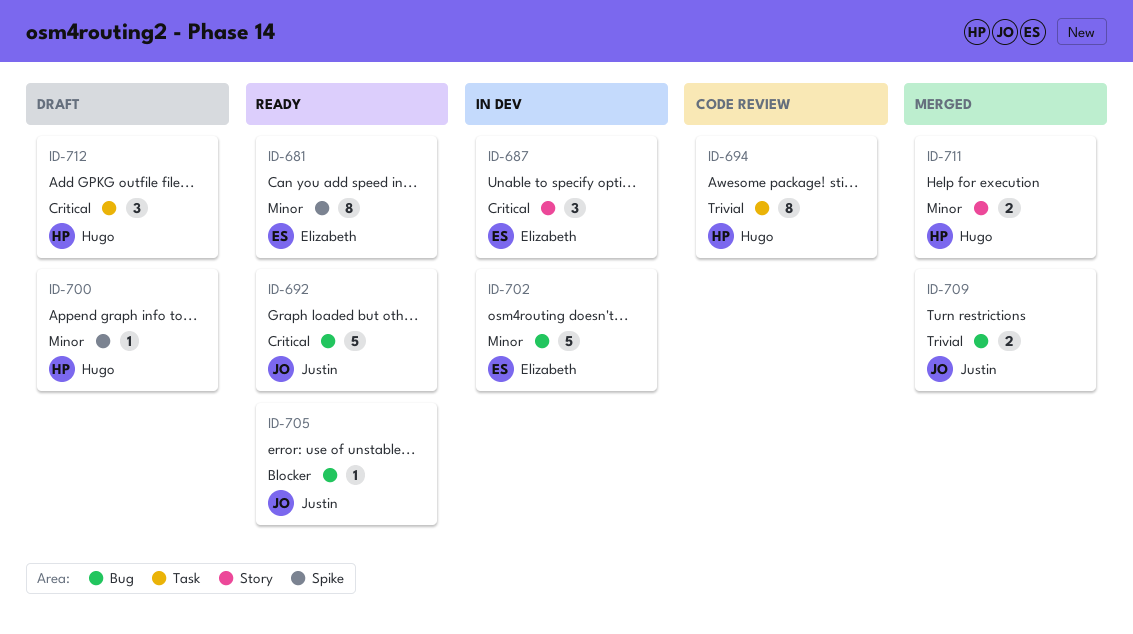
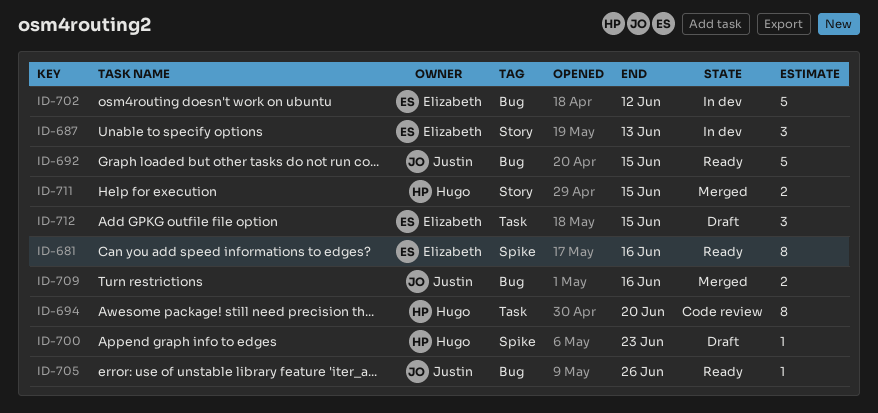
ID-712, owner: Hugo -> Elizabeth

